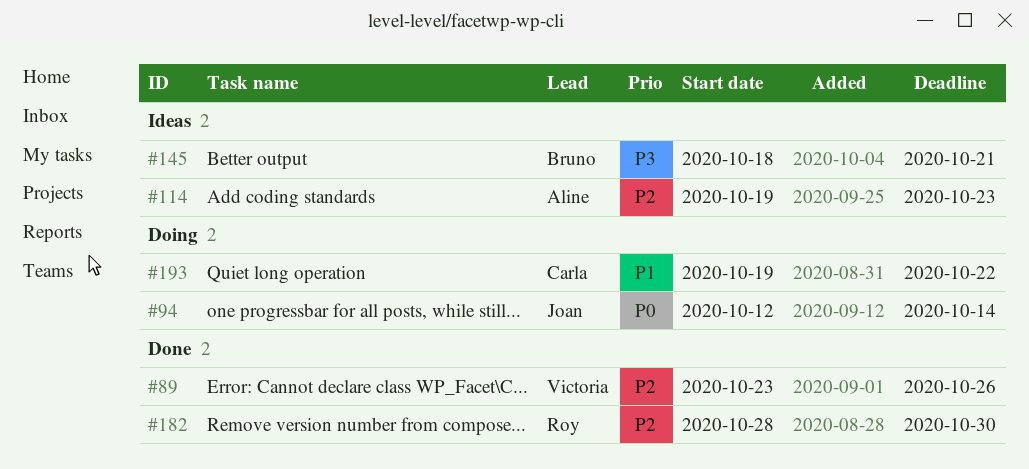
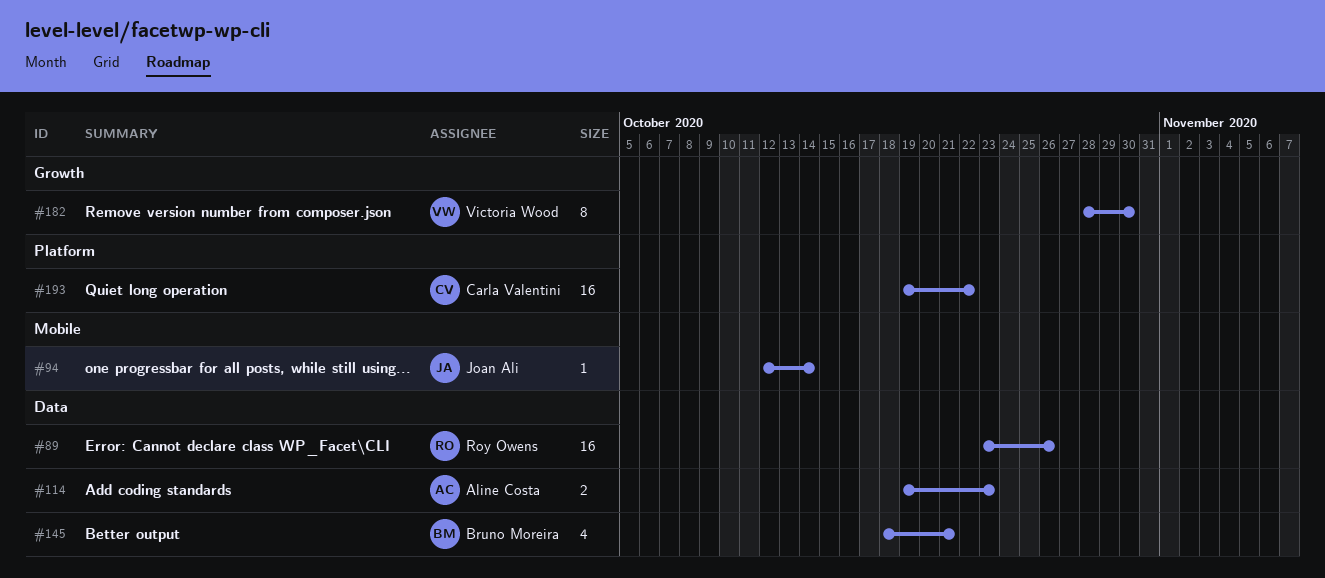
#89, owner: Victoria Wood -> Roy Owens
#182, owner: Roy Owens -> Victoria Wood

